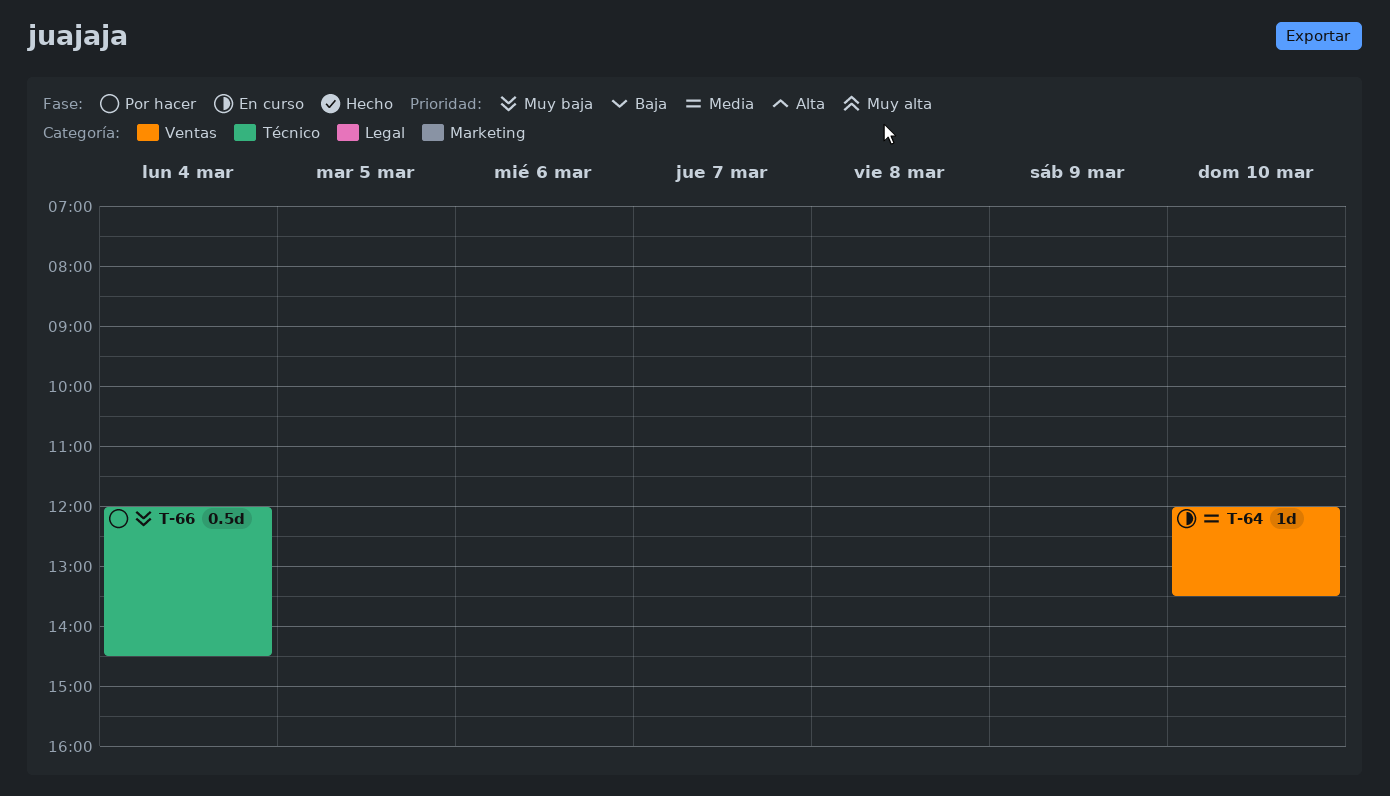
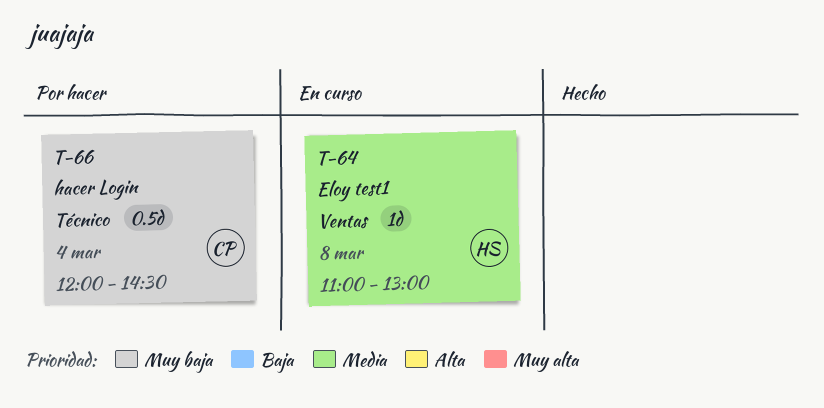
T-64, day: Mar 10 -> Mar 8
T-64, begins: 12:00 -> 11:00
T-64, ends: 13:30 -> 13:00

